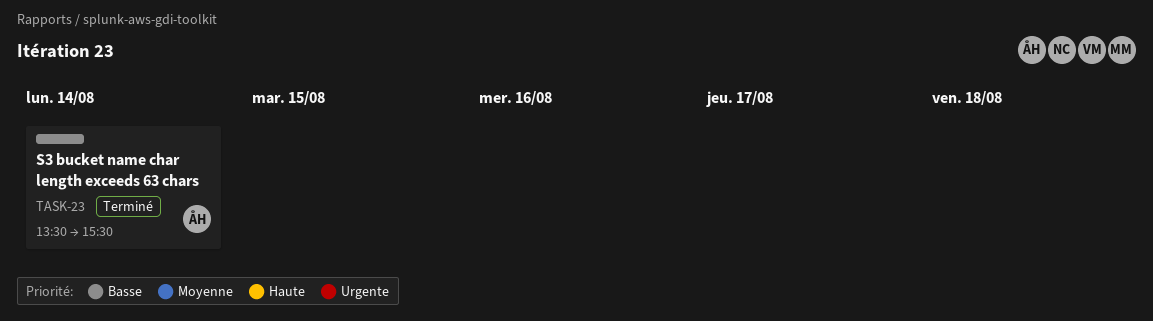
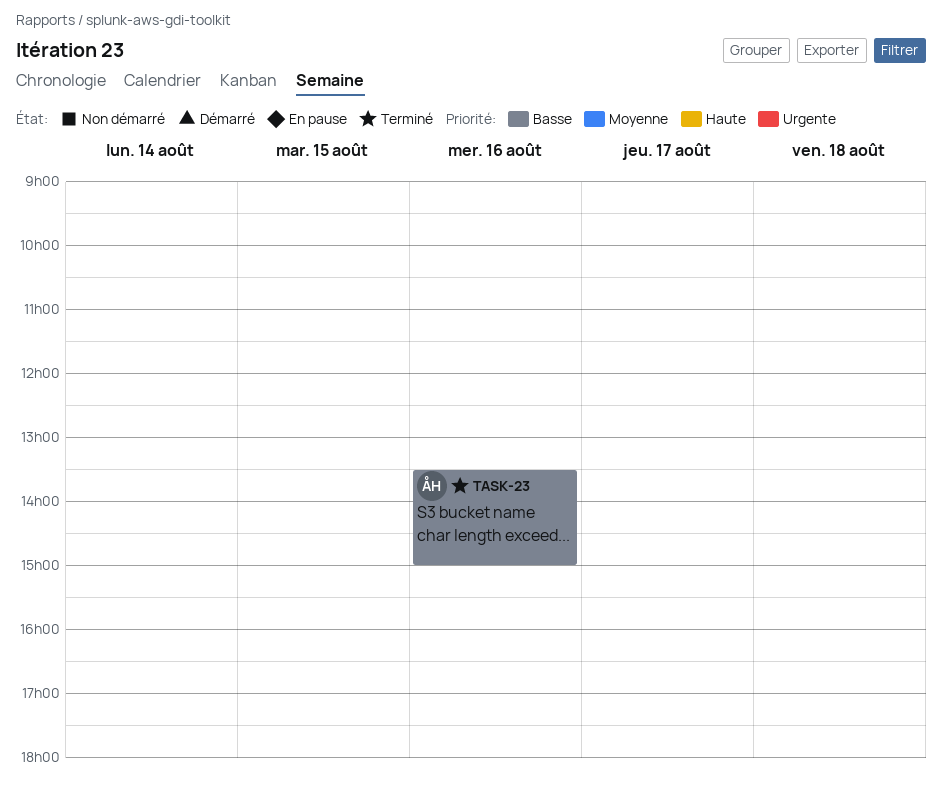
TASK-23, day: Aug 14 -> Aug 16
TASK-23, ends: 15:30 -> 15:00

